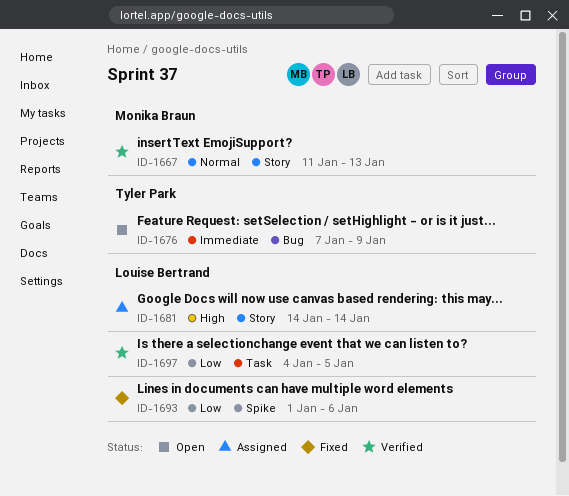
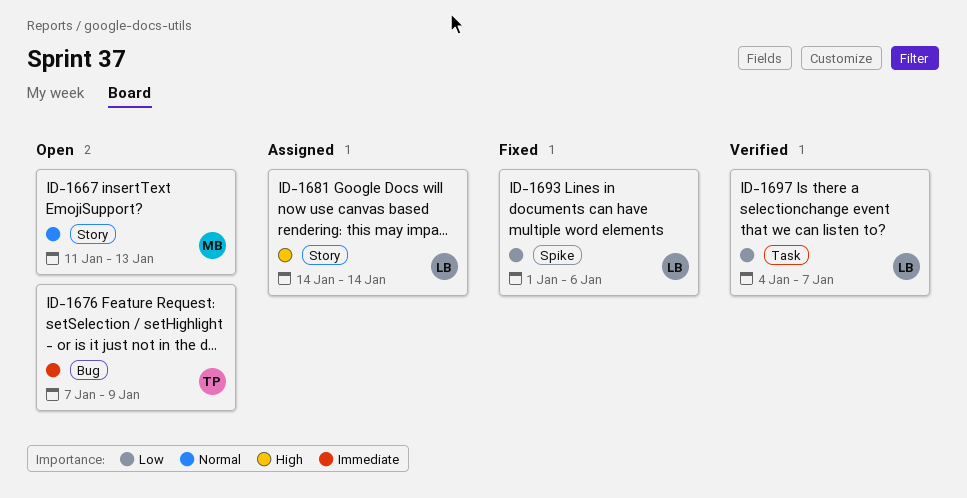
ID-1667, status: Verified -> Open
ID-1697, due: Jan 5 -> Jan 7

